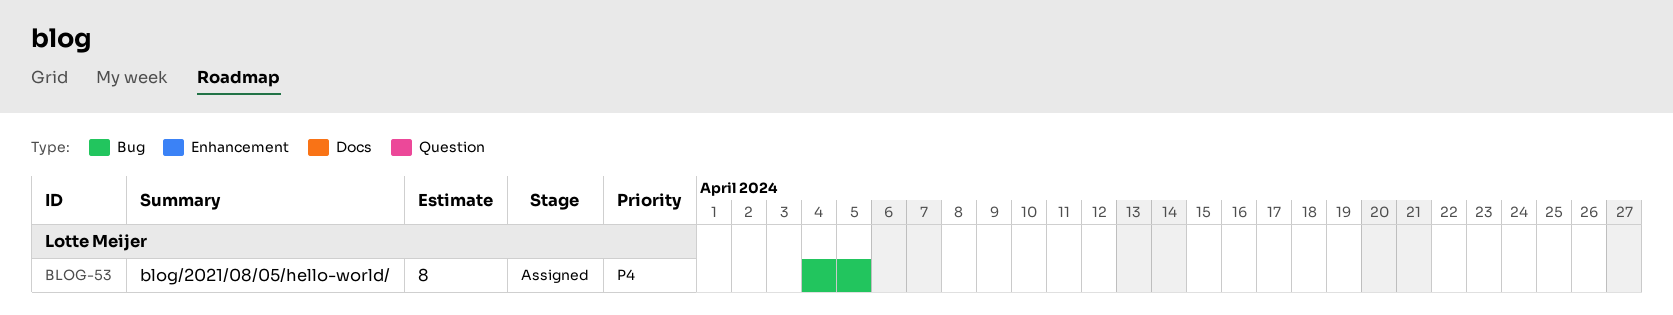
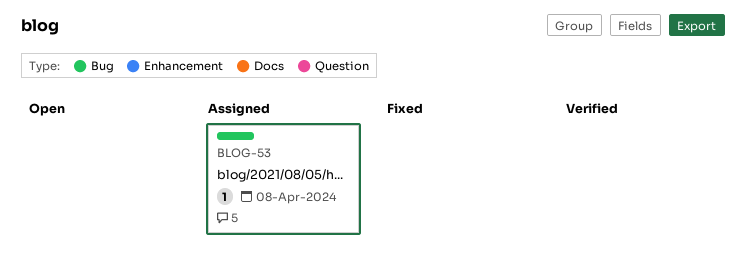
BLOG-53, estimate: 8 -> 1
BLOG-53, due: Apr 5 -> Apr 8

